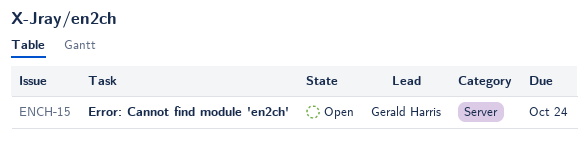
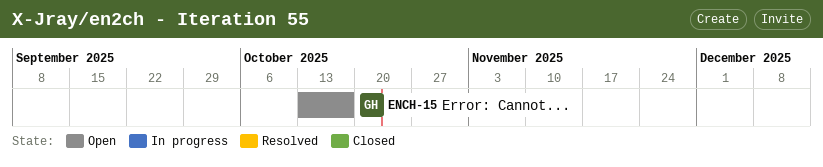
ENCH-15, due: Oct 24 -> Oct 17

